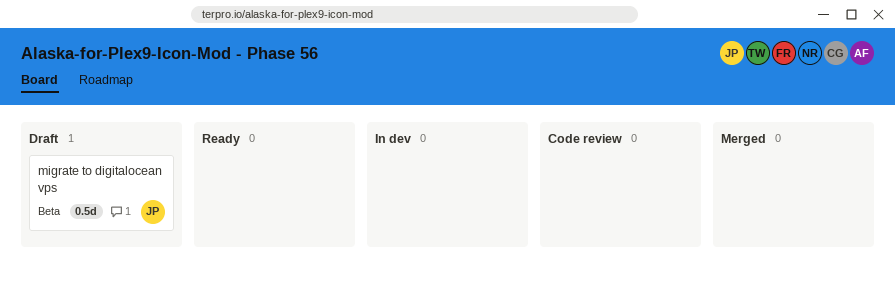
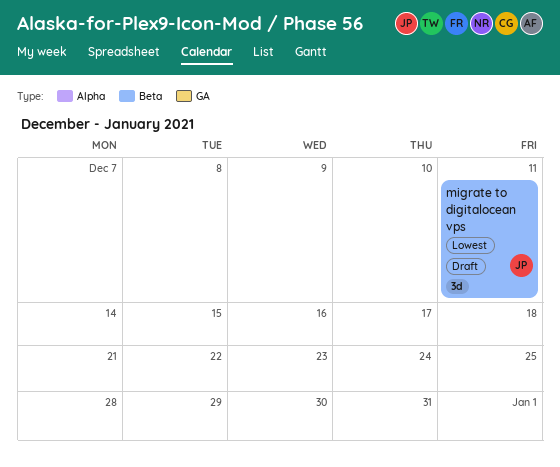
migrate to digitalocean vps, estimate: 0.5d -> 3d

